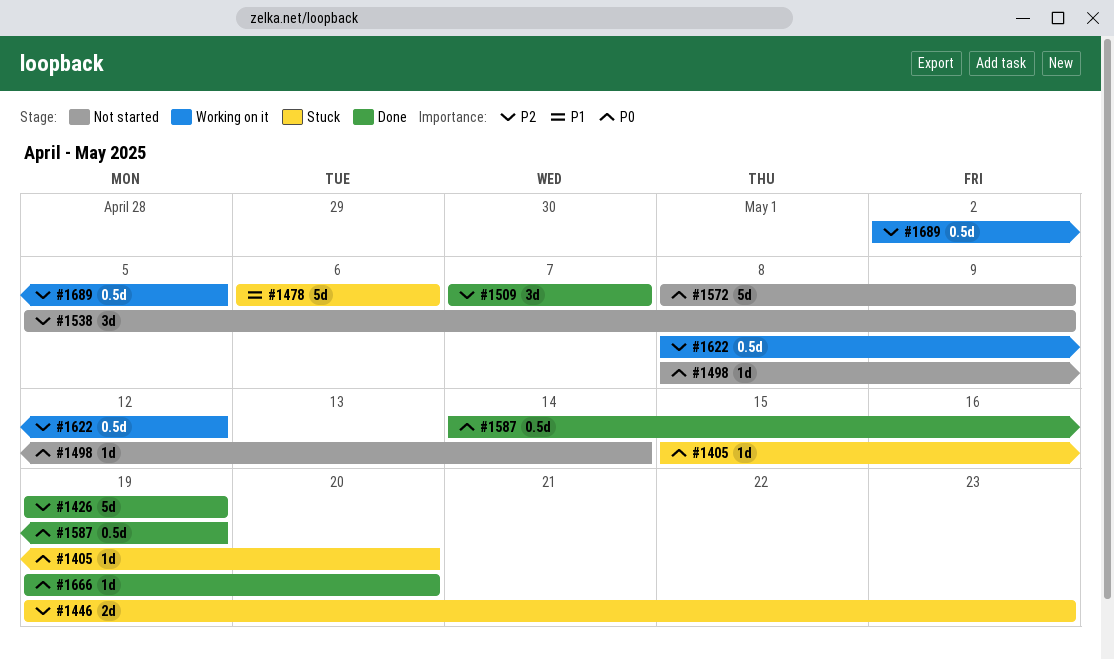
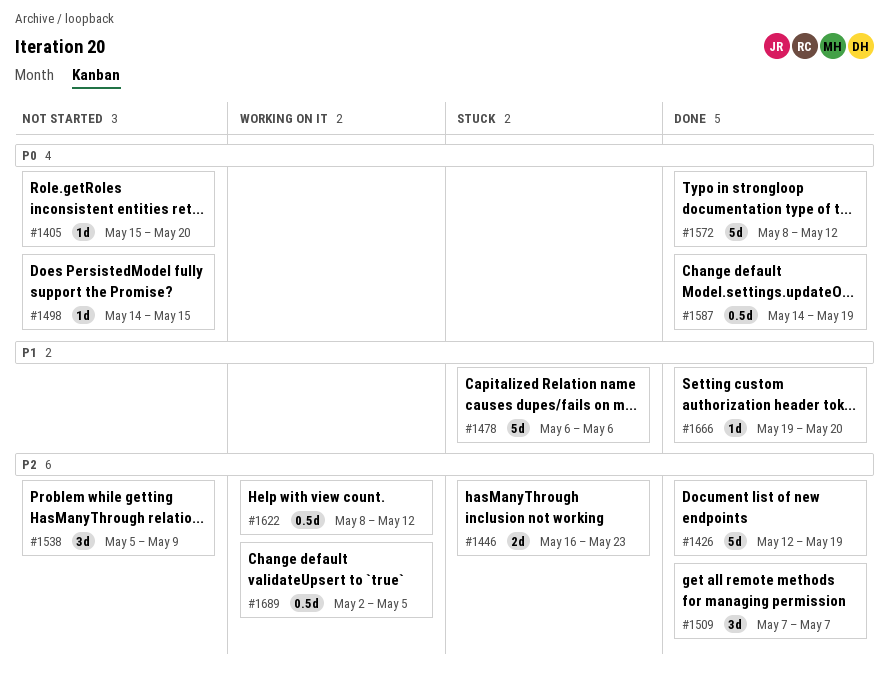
#1405, status: Stuck -> Not started
#1426, start: May 19 -> May 12
#1446, start: May 19 -> May 16
#1498, start: May 8 -> May 14
#1498, due: May 14 -> May 15
#1572, status: Not started -> Done
#1572, due: May 9 -> May 12
#1666, priority: P0 -> P1

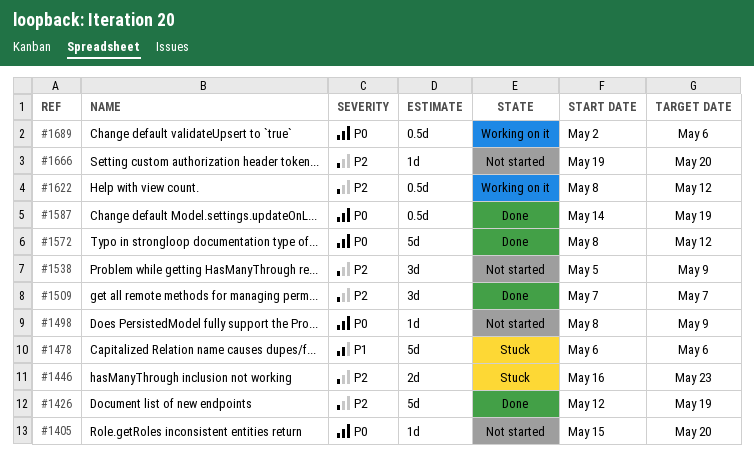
#1498, start: May 14 -> May 8
#1498, due: May 15 -> May 9
#1666, status: Done -> Not started
#1666, priority: P1 -> P2
#1689, priority: P2 -> P0
#1689, due: May 5 -> May 6

